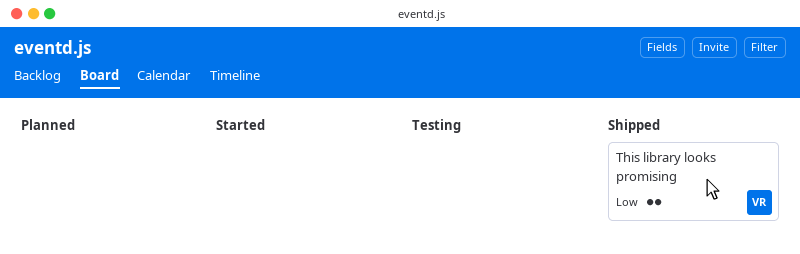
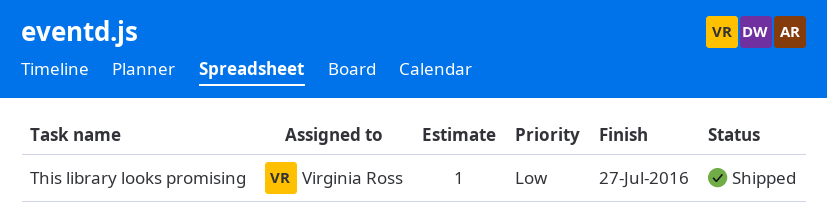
This library looks promising, estimate: 2 -> 1

